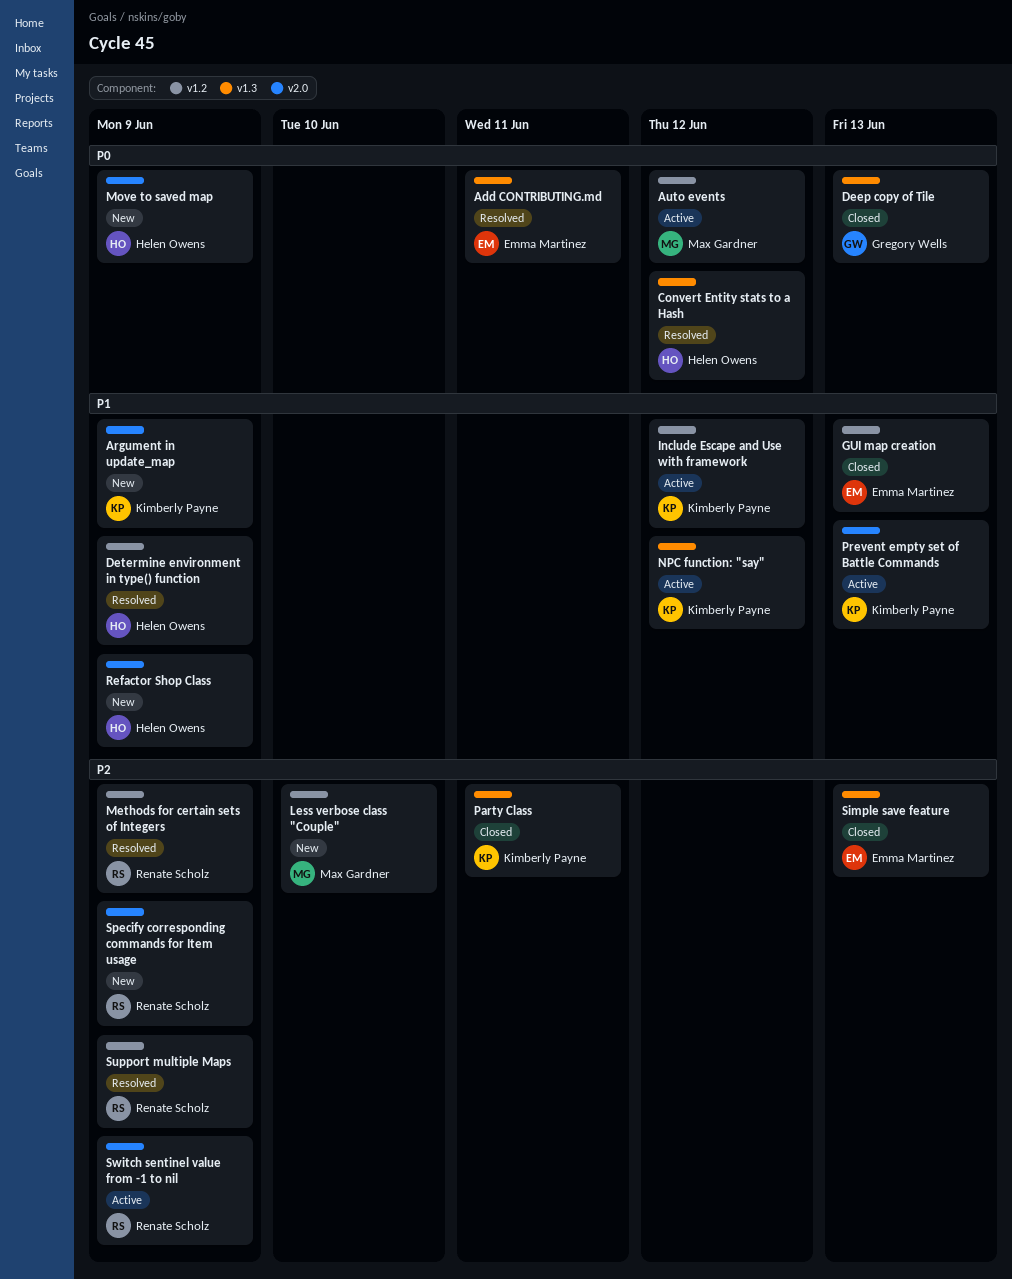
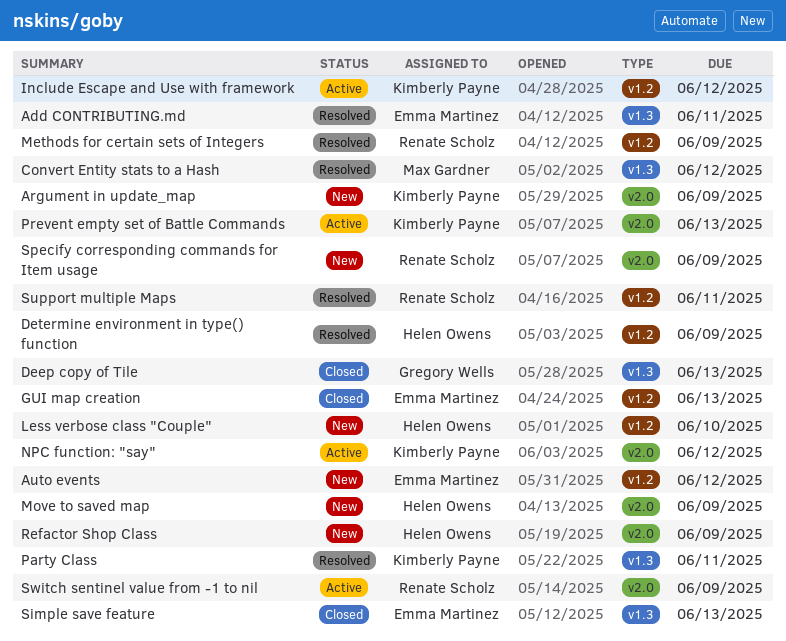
Auto events, status: Active -> New
Auto events, owner: Max Gardner -> Emma Martinez
Convert Entity stats to a Hash, owner: Helen Owens -> Max Gardner
Less verbose class "Couple", owner: Max Gardner -> Helen Owens
NPC function: "say", label: v1.3 -> v2.0
Party Class, status: Closed -> Resolved
Support multiple Maps, due: Jun 9 -> Jun 11

